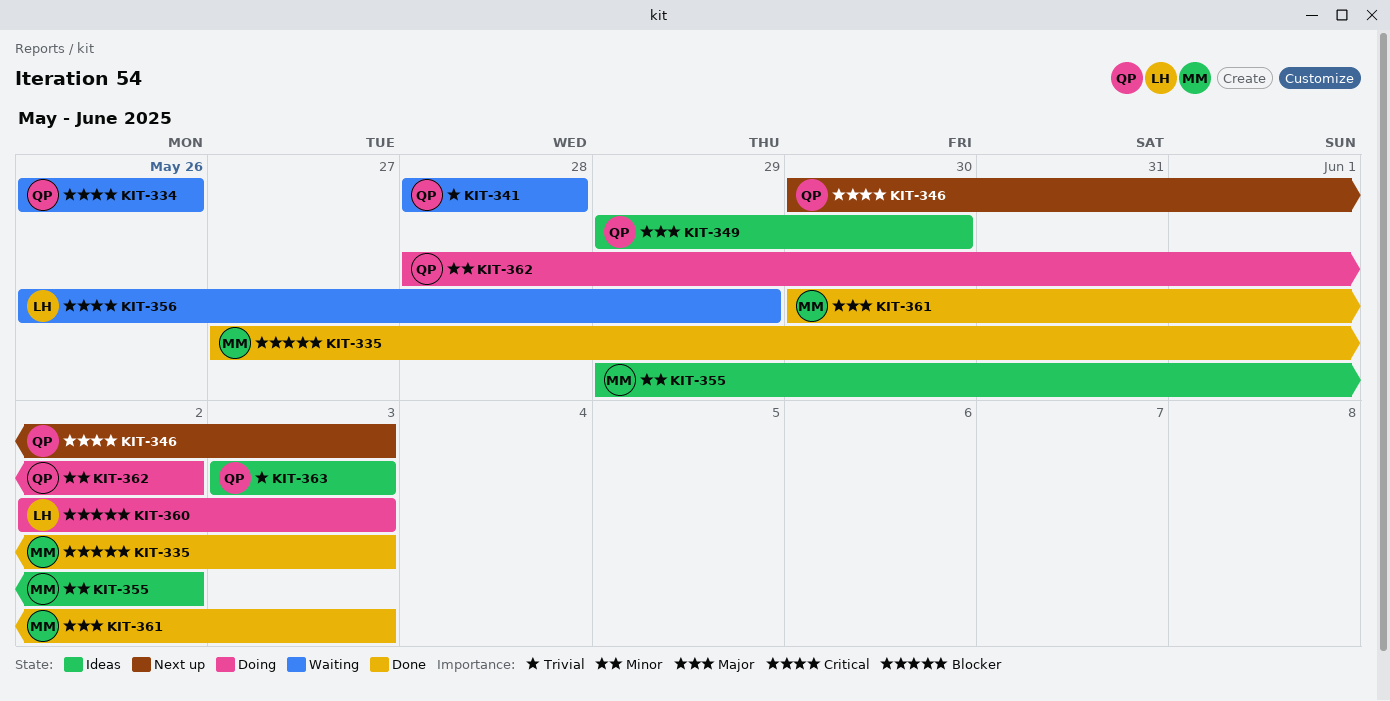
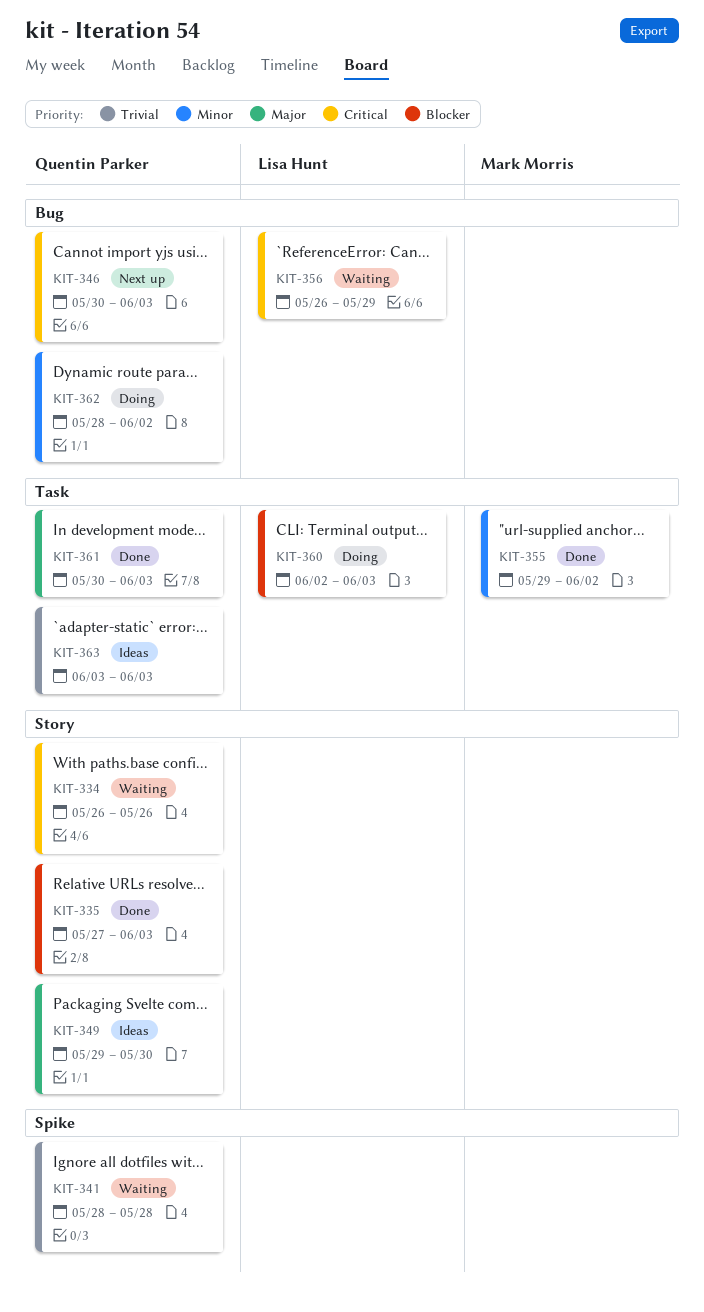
KIT-335, owner: Mark Morris -> Quentin Parker
KIT-355, status: Ideas -> Done
KIT-361, owner: Mark Morris -> Quentin Parker

